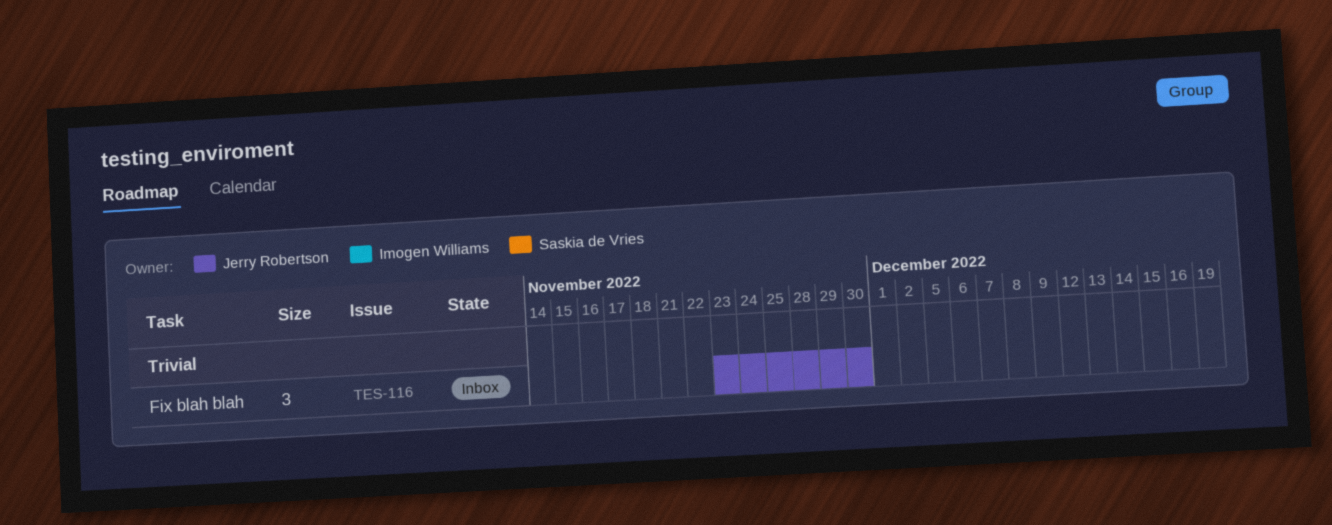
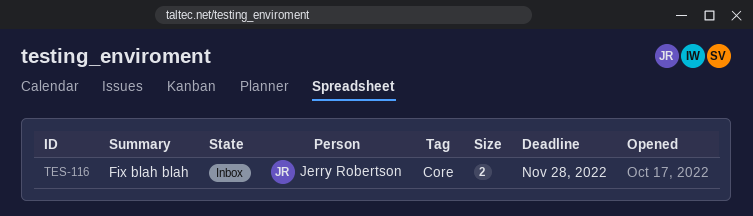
TES-116, estimate: 3 -> 2
TES-116, due: Nov 30 -> Nov 28

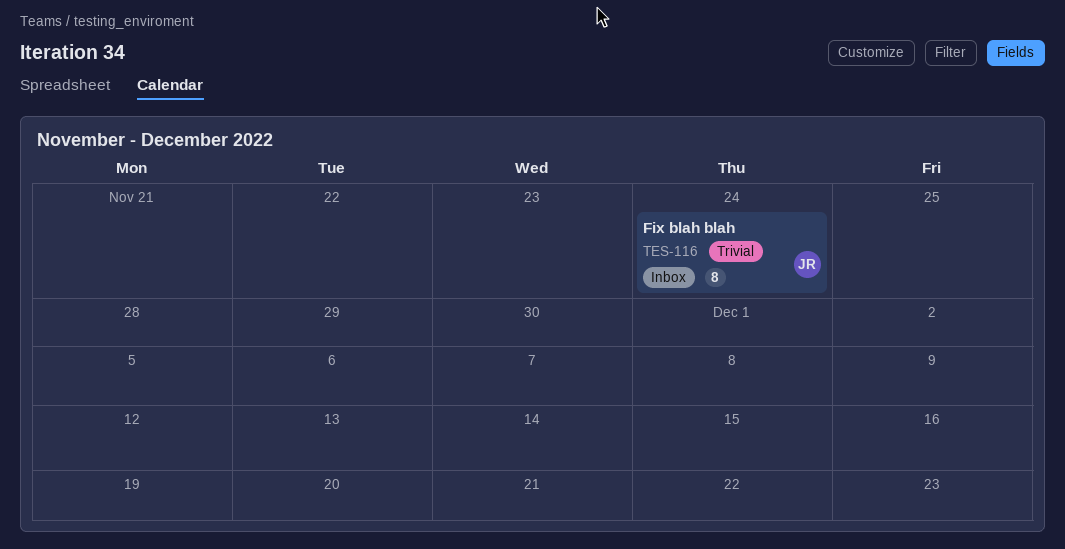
TES-116, estimate: 2 -> 8
TES-116, due: Nov 28 -> Nov 24

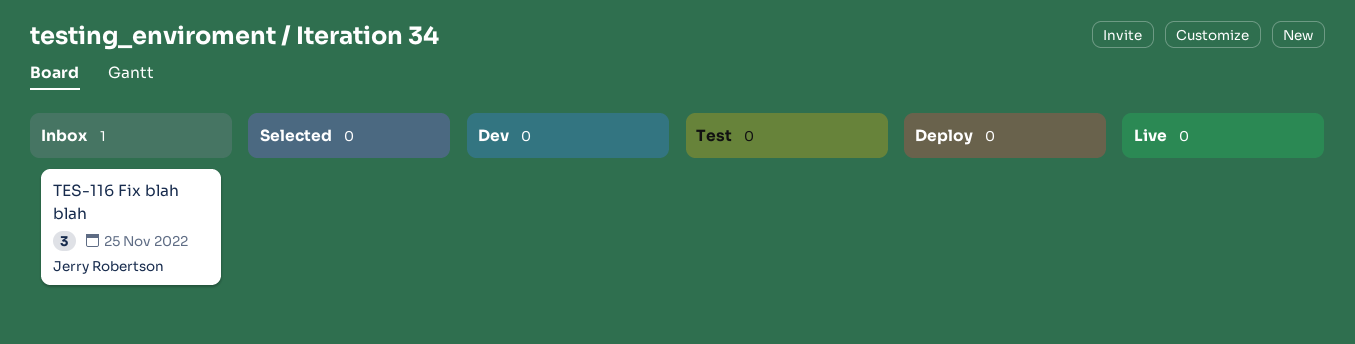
TES-116, estimate: 8 -> 3
TES-116, due: Nov 24 -> Nov 25

